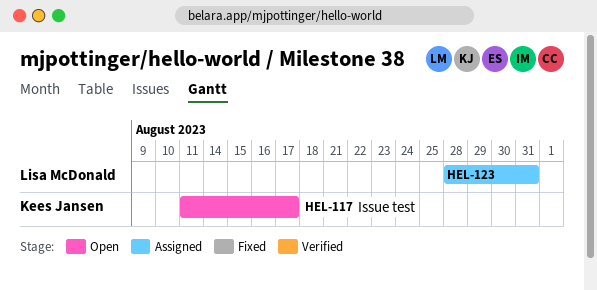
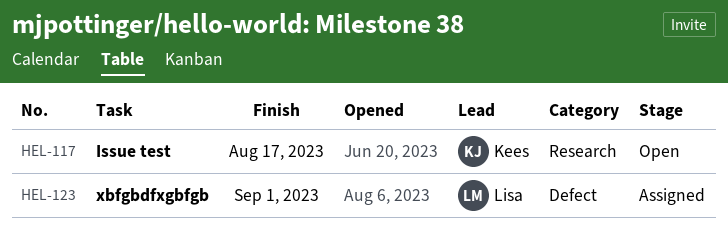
HEL-123, due: Aug 31 -> Sep 1

